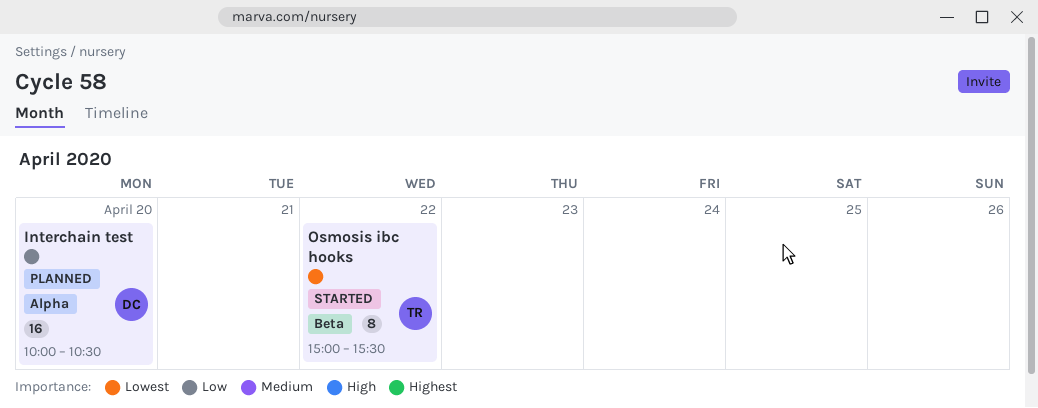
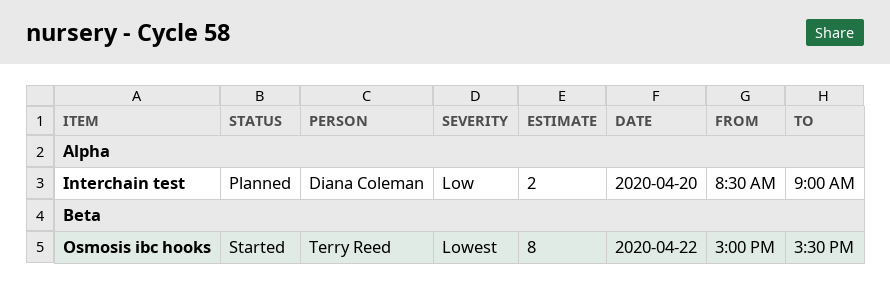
Interchain test, estimate: 16 -> 2
Interchain test, begins: 10:00 -> 08:30
Interchain test, ends: 10:30 -> 09:00

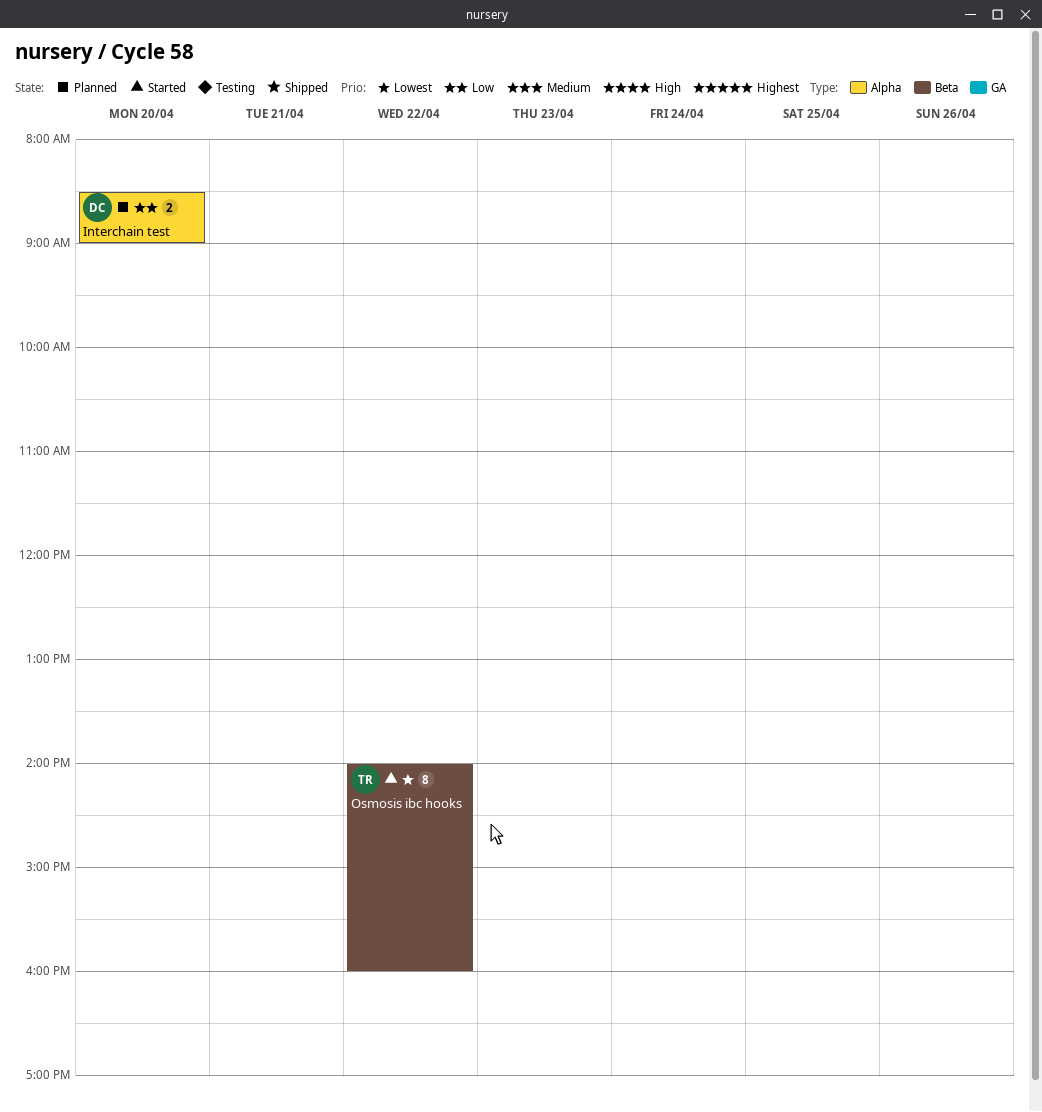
Osmosis ibc hooks, begins: 15:00 -> 14:00
Osmosis ibc hooks, ends: 15:30 -> 16:00

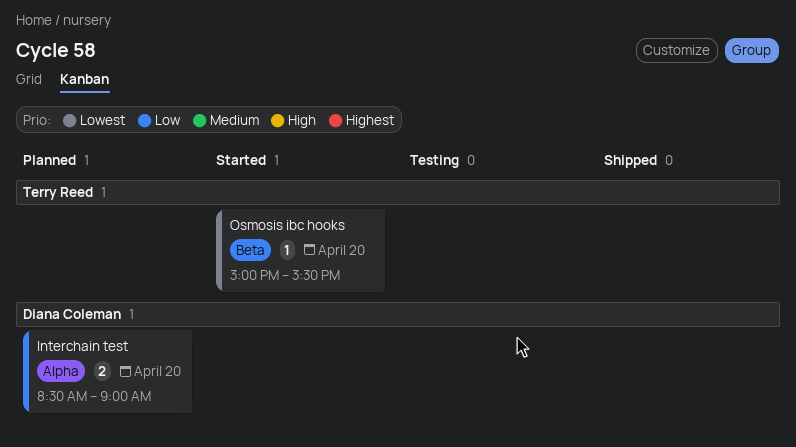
Osmosis ibc hooks, estimate: 8 -> 1
Osmosis ibc hooks, day: Apr 22 -> Apr 20
Osmosis ibc hooks, begins: 14:00 -> 15:00
Osmosis ibc hooks, ends: 16:00 -> 15:30

